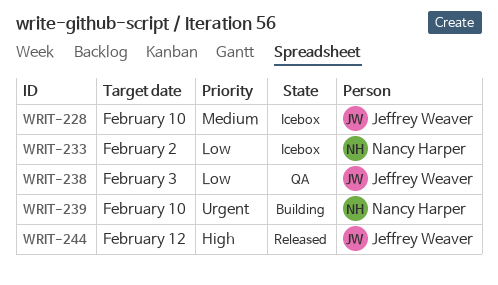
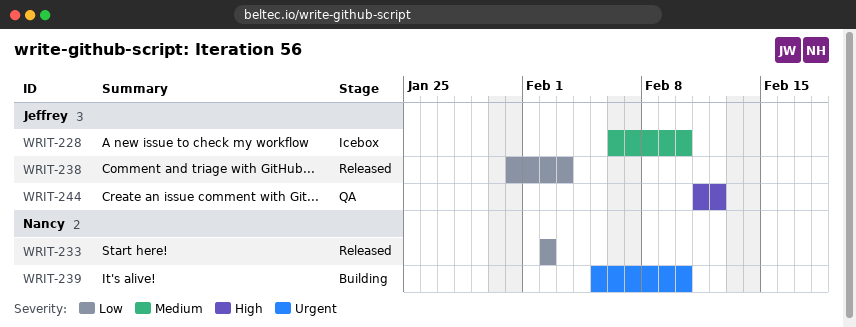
WRIT-233, status: Icebox -> Released
WRIT-238, status: QA -> Released
WRIT-244, status: Released -> QA

